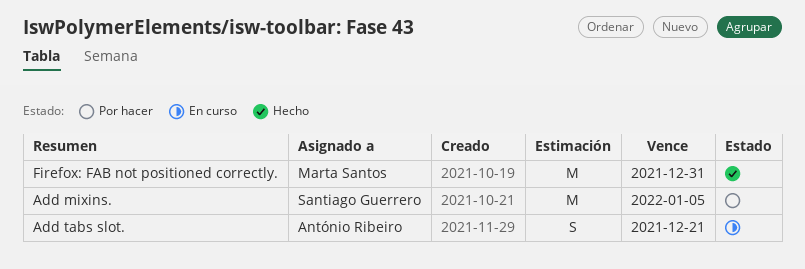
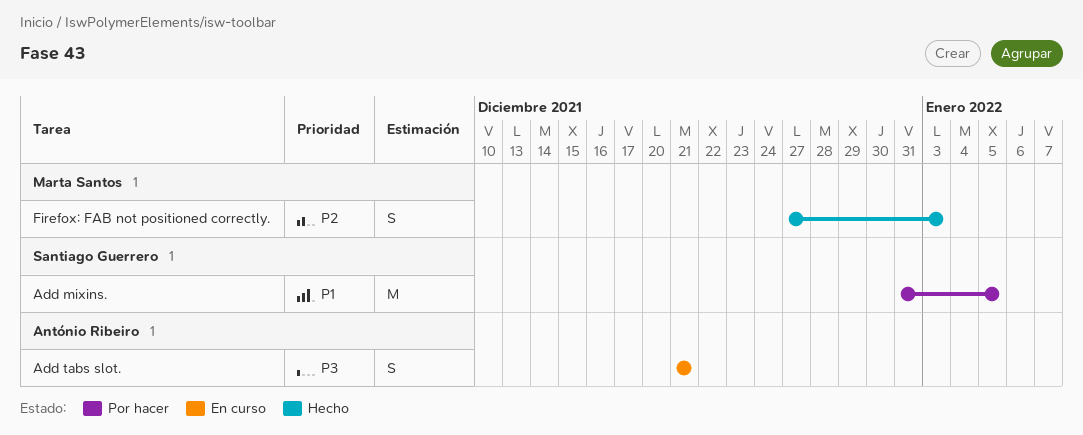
Firefox: FAB not positioned correctly., estimate: M -> S
Firefox: FAB not positioned correctly., due: Dec 31 -> Jan 3

